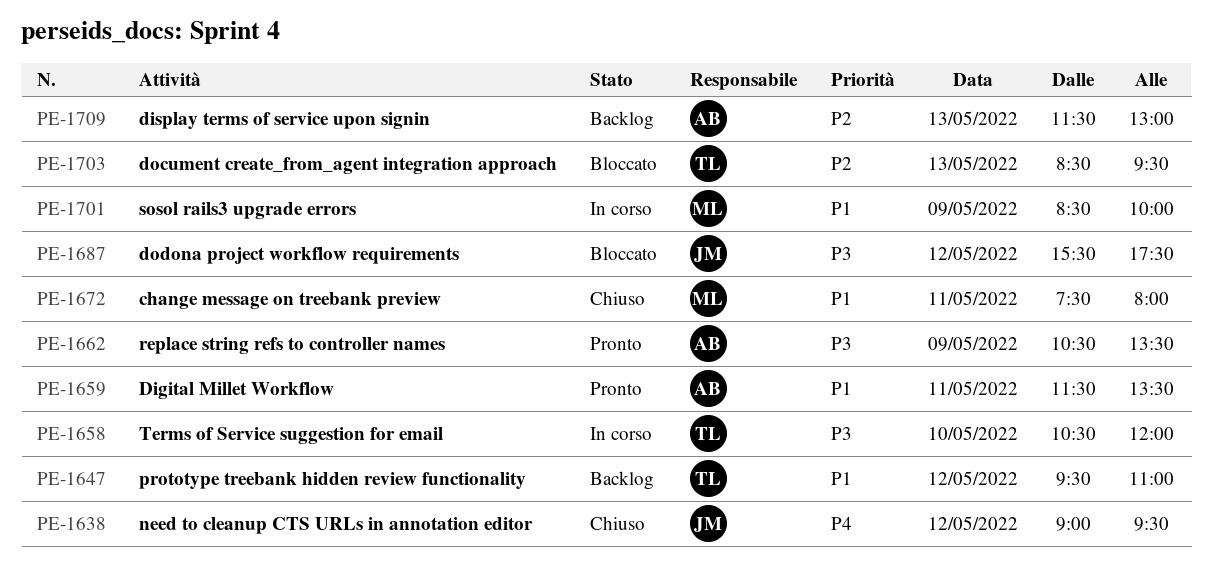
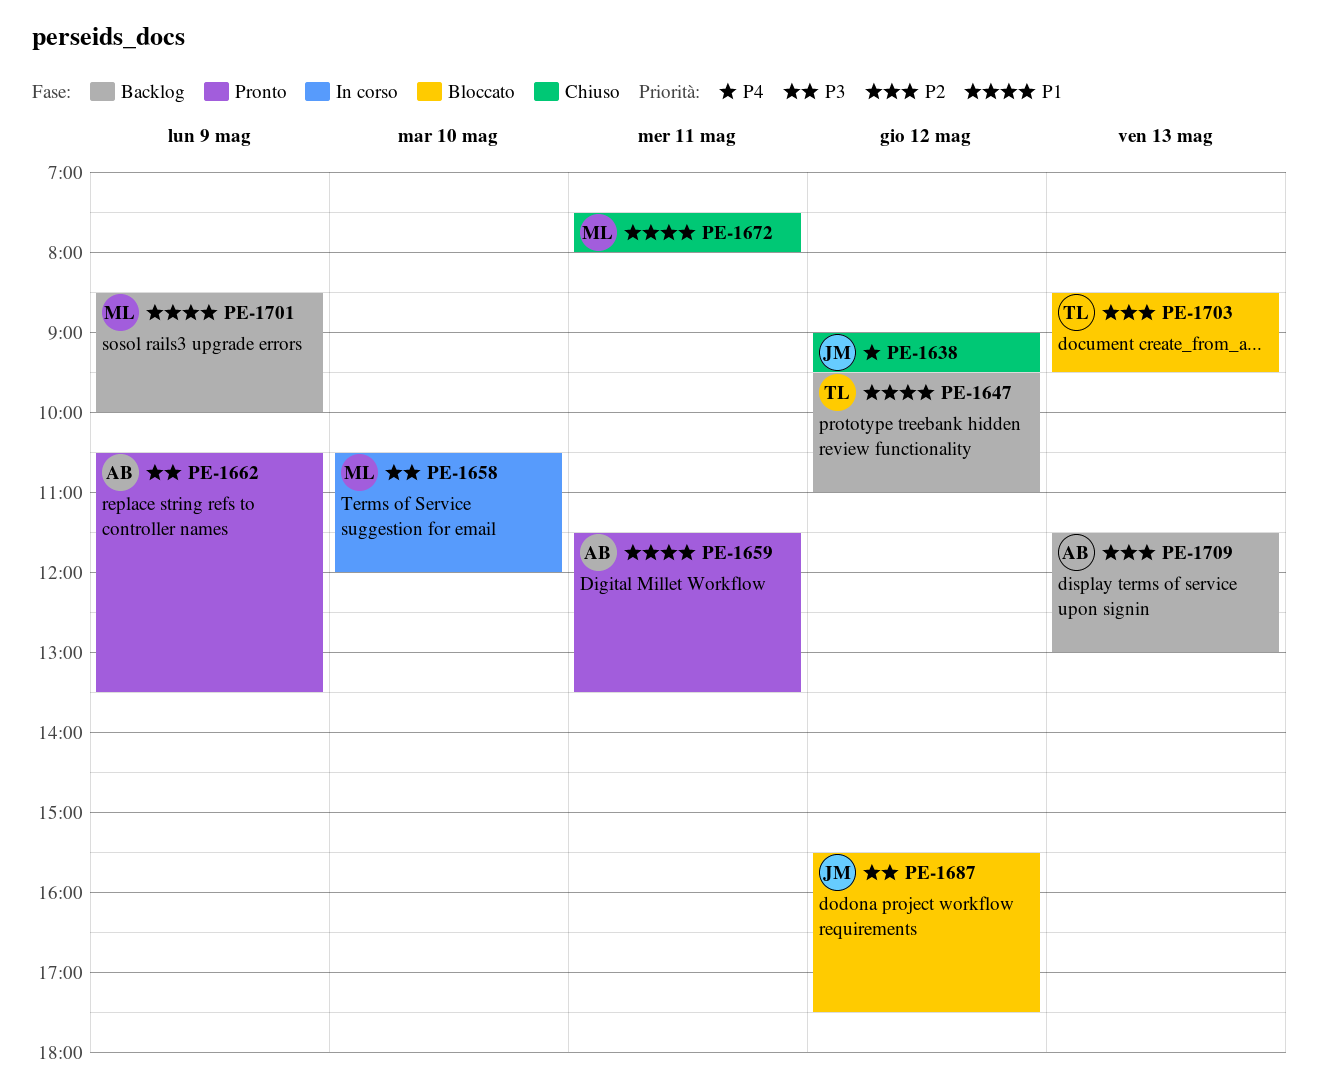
PE-1658, owner: TL -> ML
PE-1701, status: In corso -> Backlog

